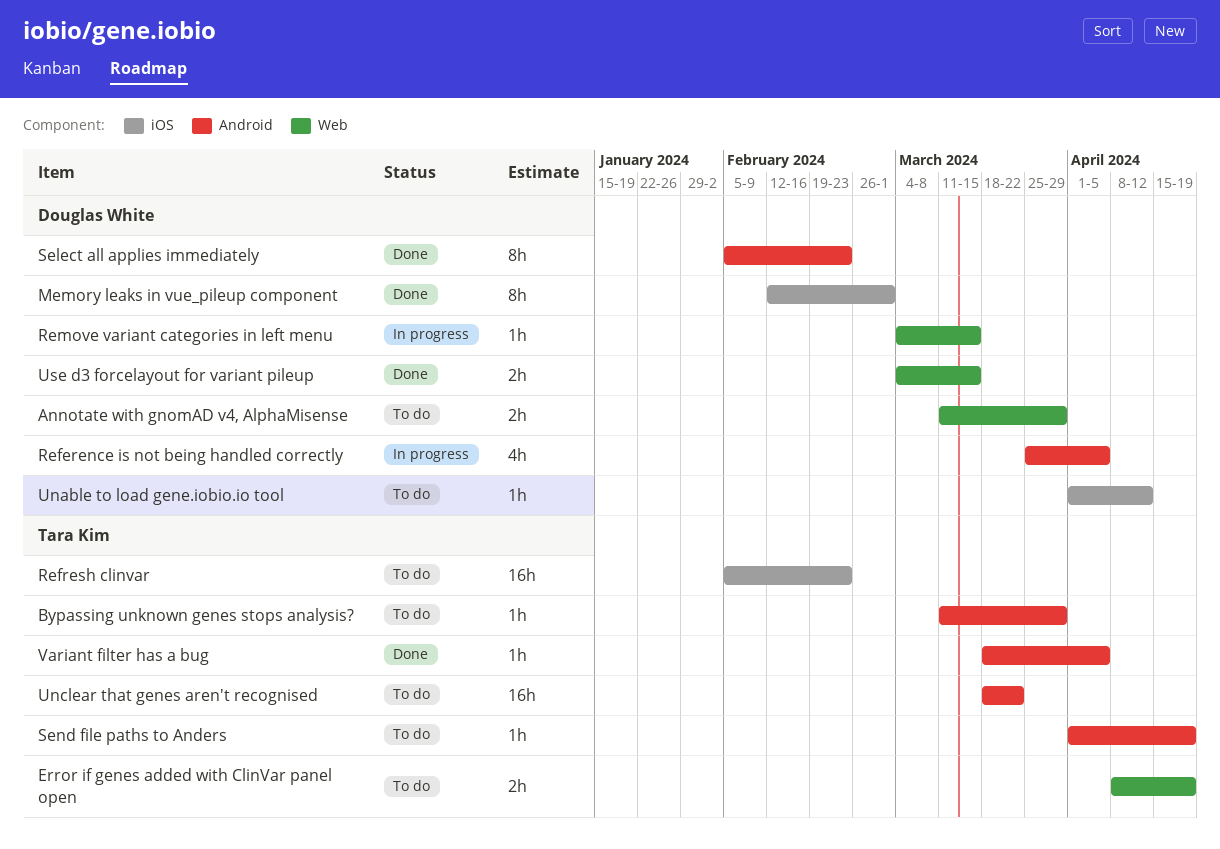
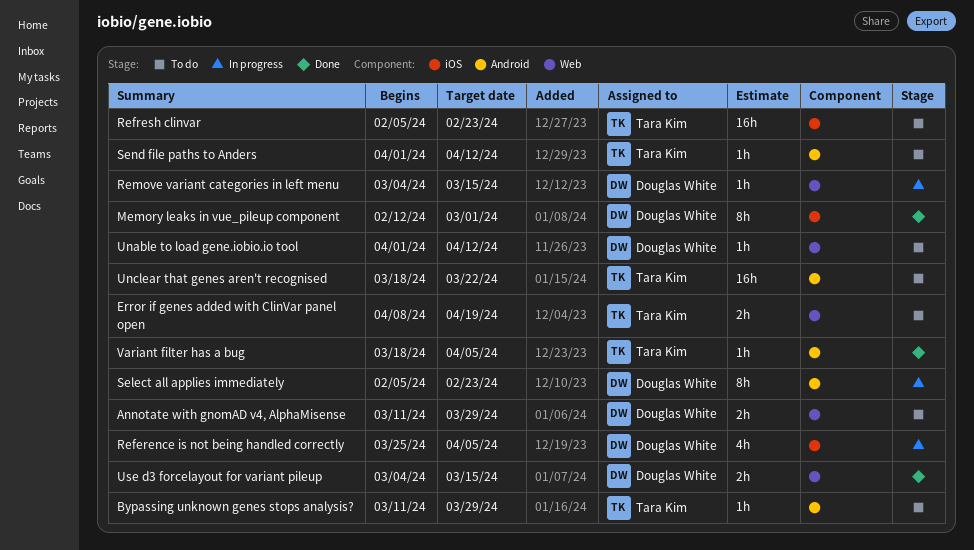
Reference is not being handled correctly, label: Android -> iOS
Select all applies immediately, status: Done -> In progress
Send file paths to Anders, due: Apr 19 -> Apr 12
Unable to load gene.iobio.io tool, label: iOS -> Web

